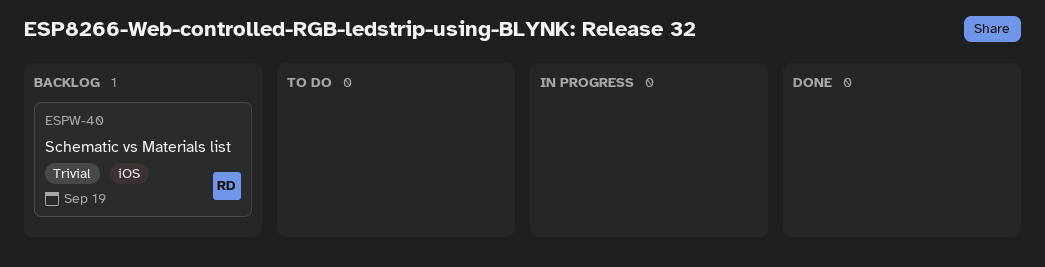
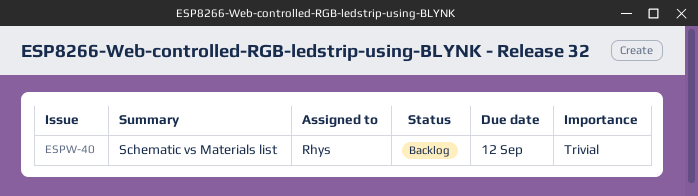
ESPW-40, due: Sep 19 -> Sep 12

